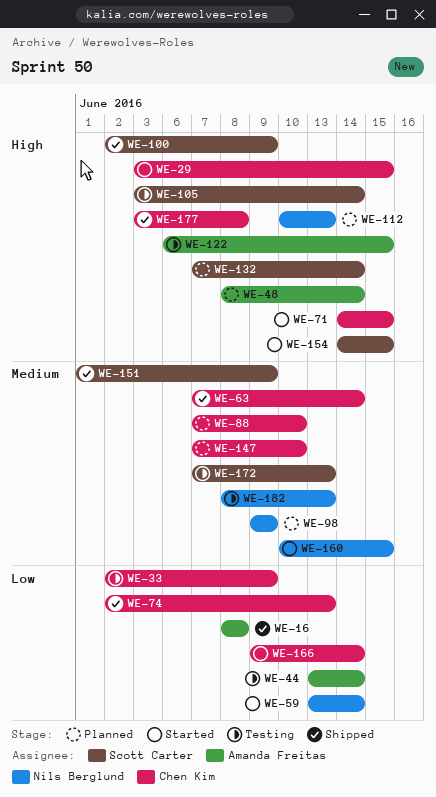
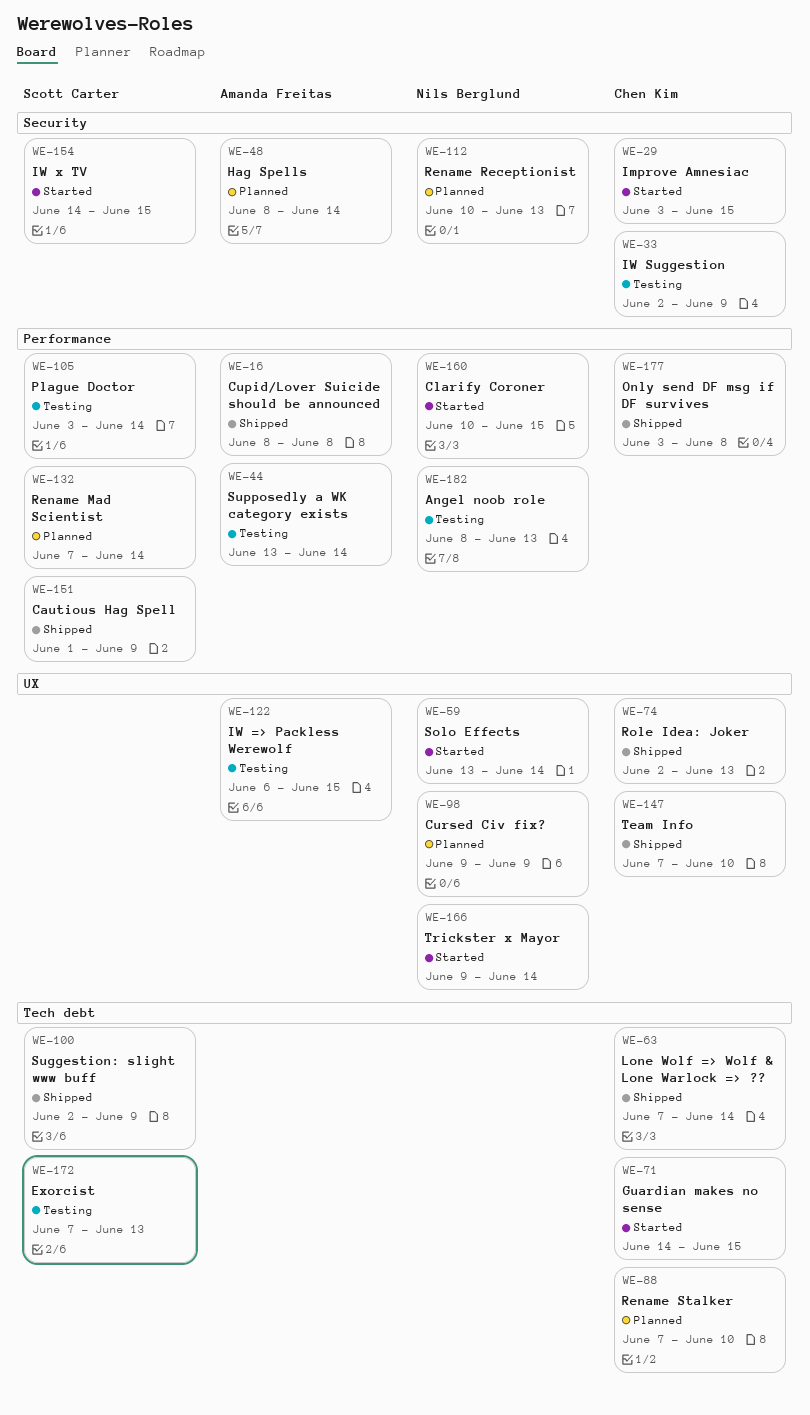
WE-147, status: Planned -> Shipped
WE-166, owner: Chen Kim -> Nils Berglund

